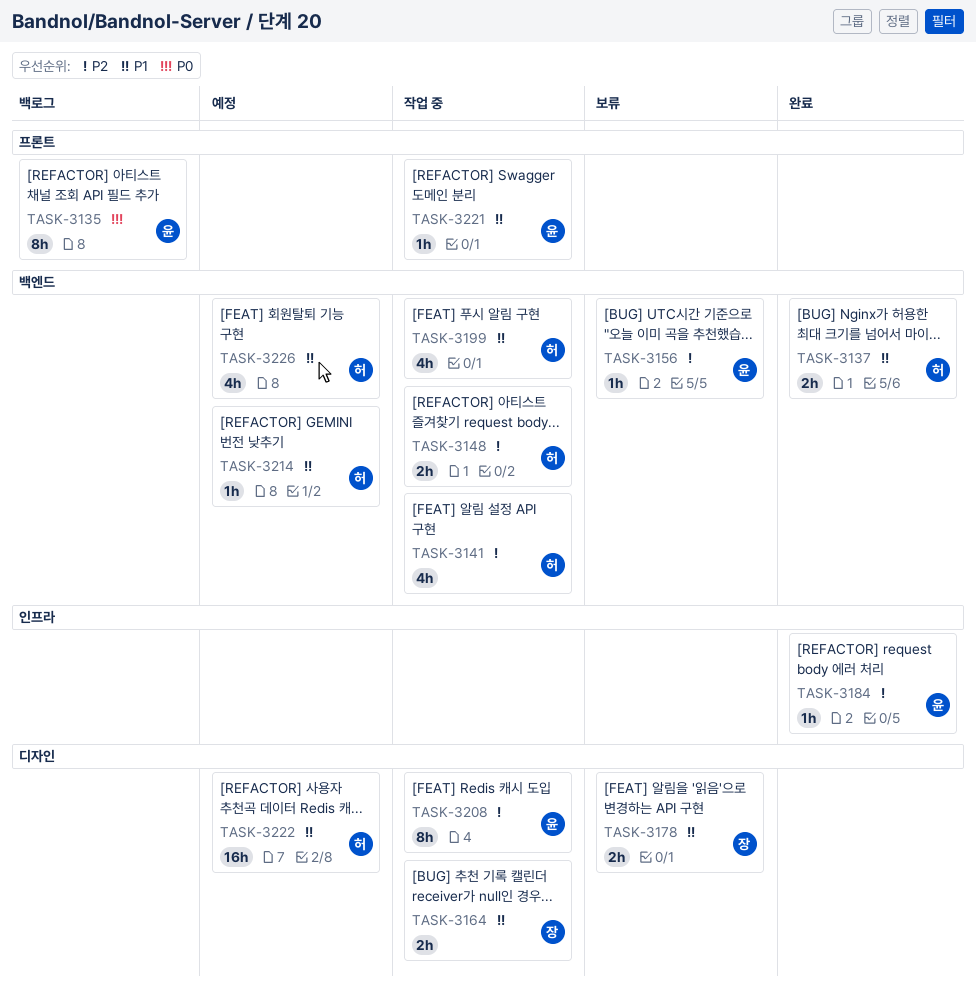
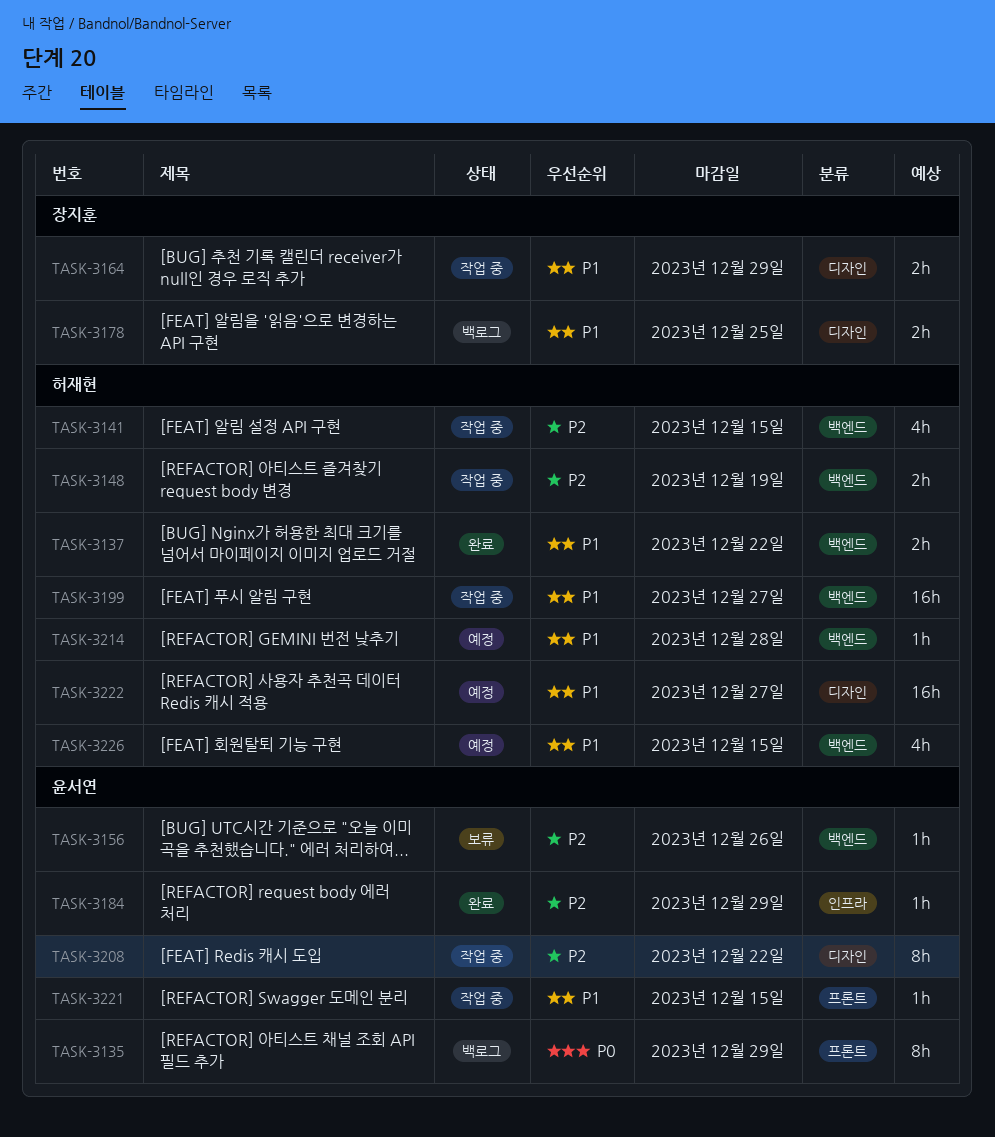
TASK-3178, status: 보류 -> 백로그
TASK-3199, estimate: 4h -> 16h

